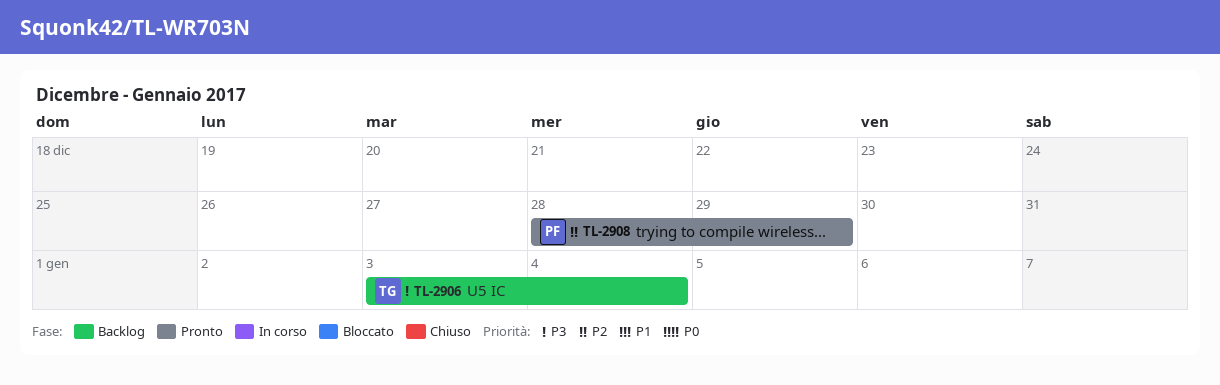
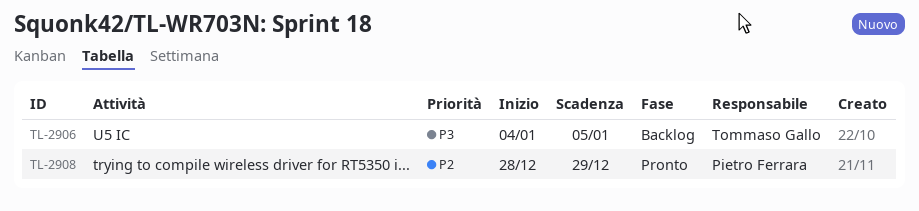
TL-2906, start: Jan 3 -> Jan 4
TL-2906, due: Jan 4 -> Jan 5

